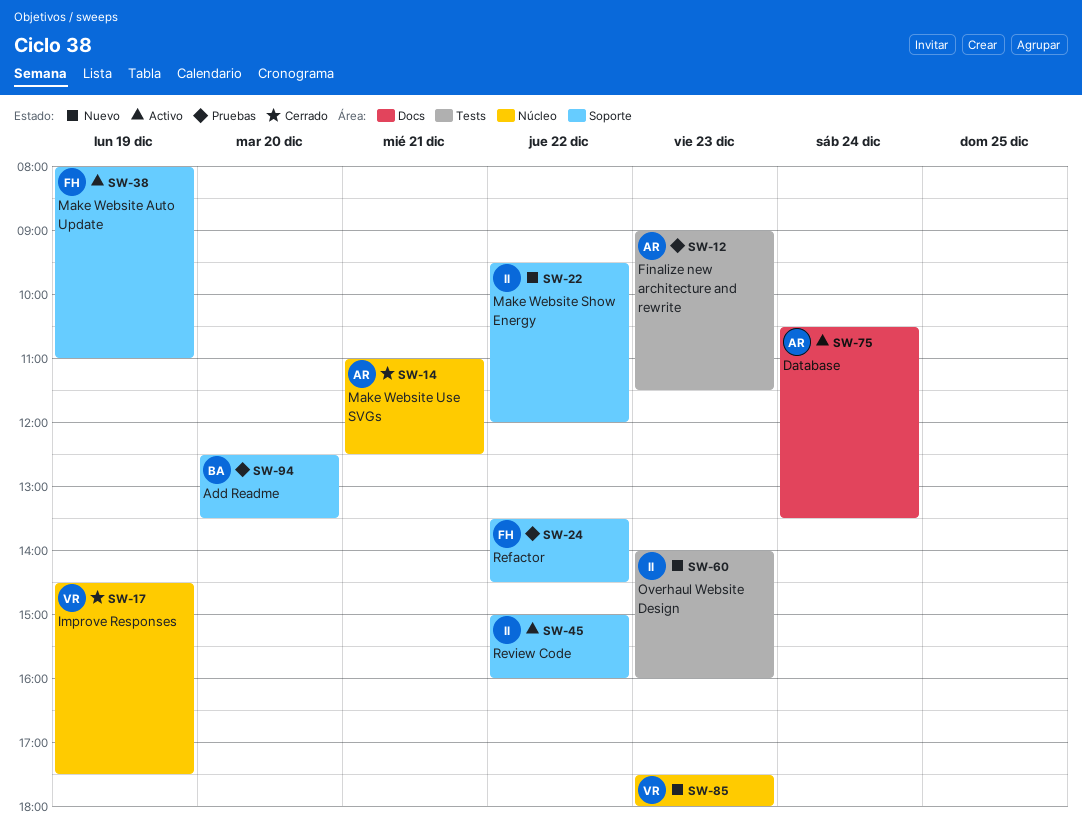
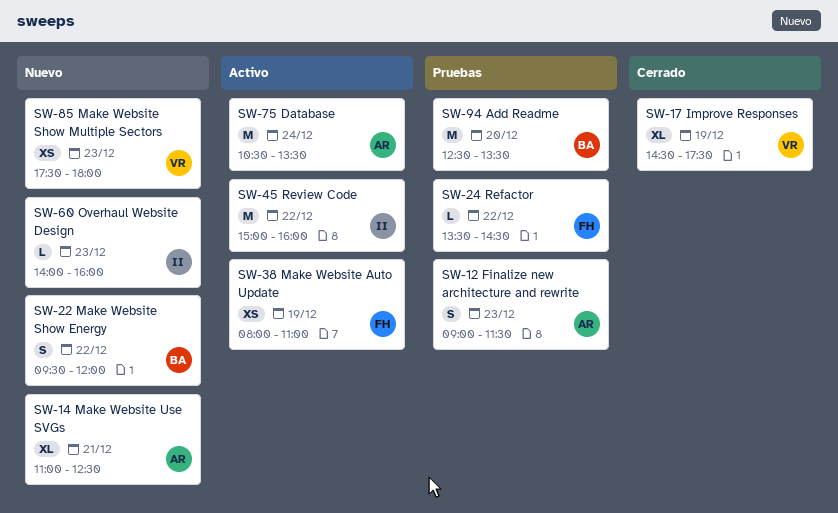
SW-14, status: Cerrado -> Nuevo
SW-22, owner: II -> BA

